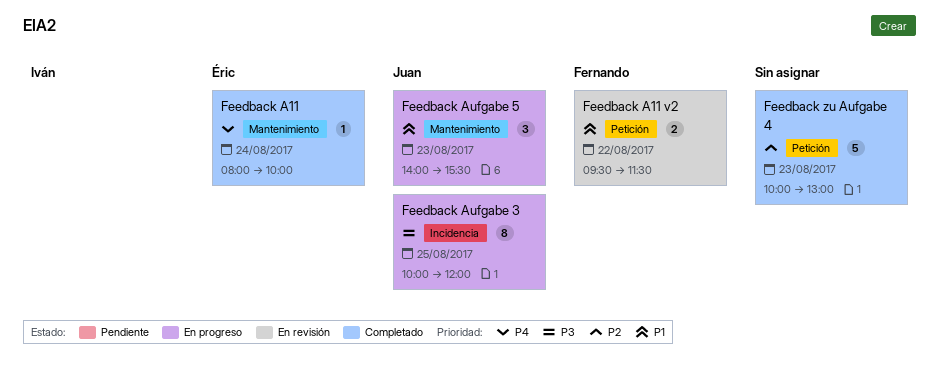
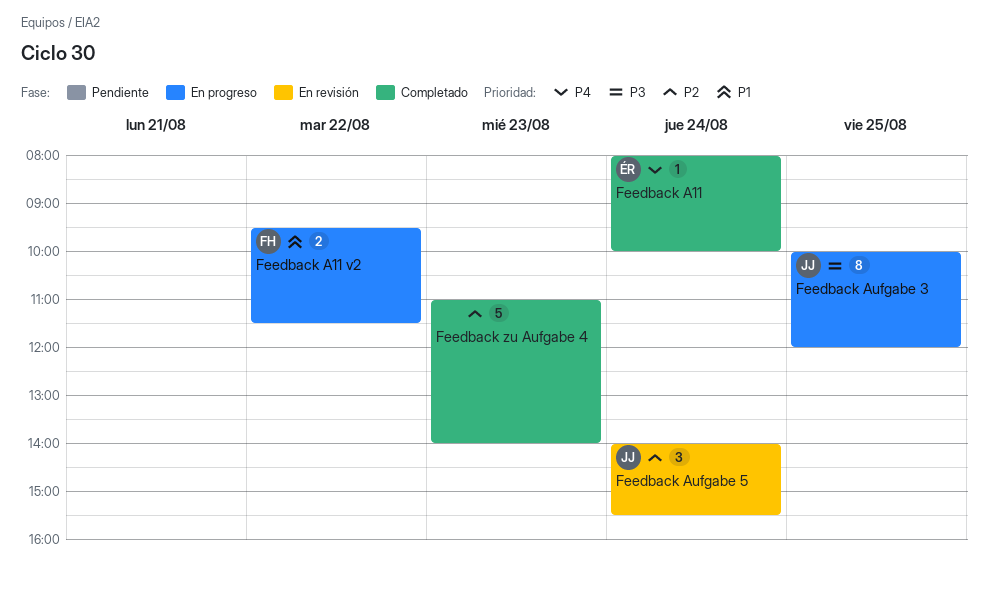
Feedback A11 v2, status: En revisión -> En progreso
Feedback Aufgabe 5, status: En progreso -> En revisión
Feedback Aufgabe 5, priority: P1 -> P2
Feedback Aufgabe 5, day: Aug 23 -> Aug 24
Feedback zu Aufgabe 4, begins: 10:00 -> 11:00
Feedback zu Aufgabe 4, ends: 13:00 -> 14:00

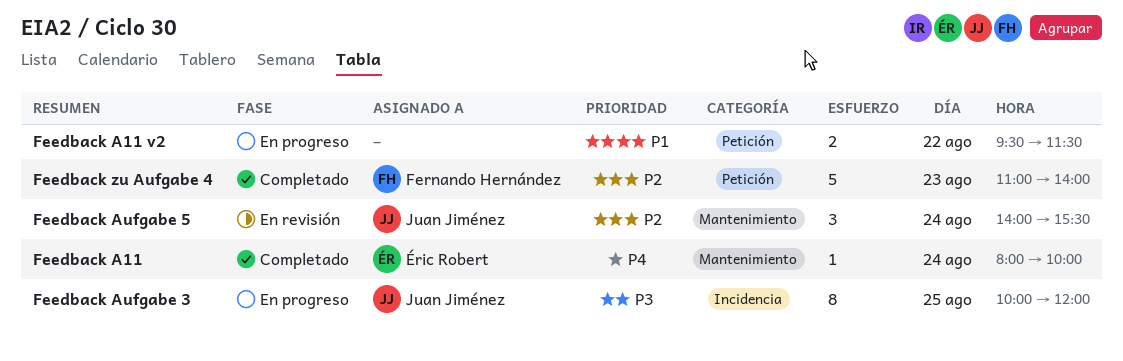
Feedback A11 v2, owner: Fernando Hernández -> none
Feedback zu Aufgabe 4, owner: none -> Fernando Hernández

